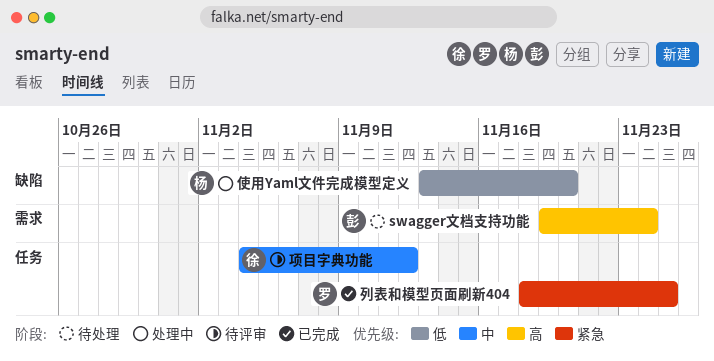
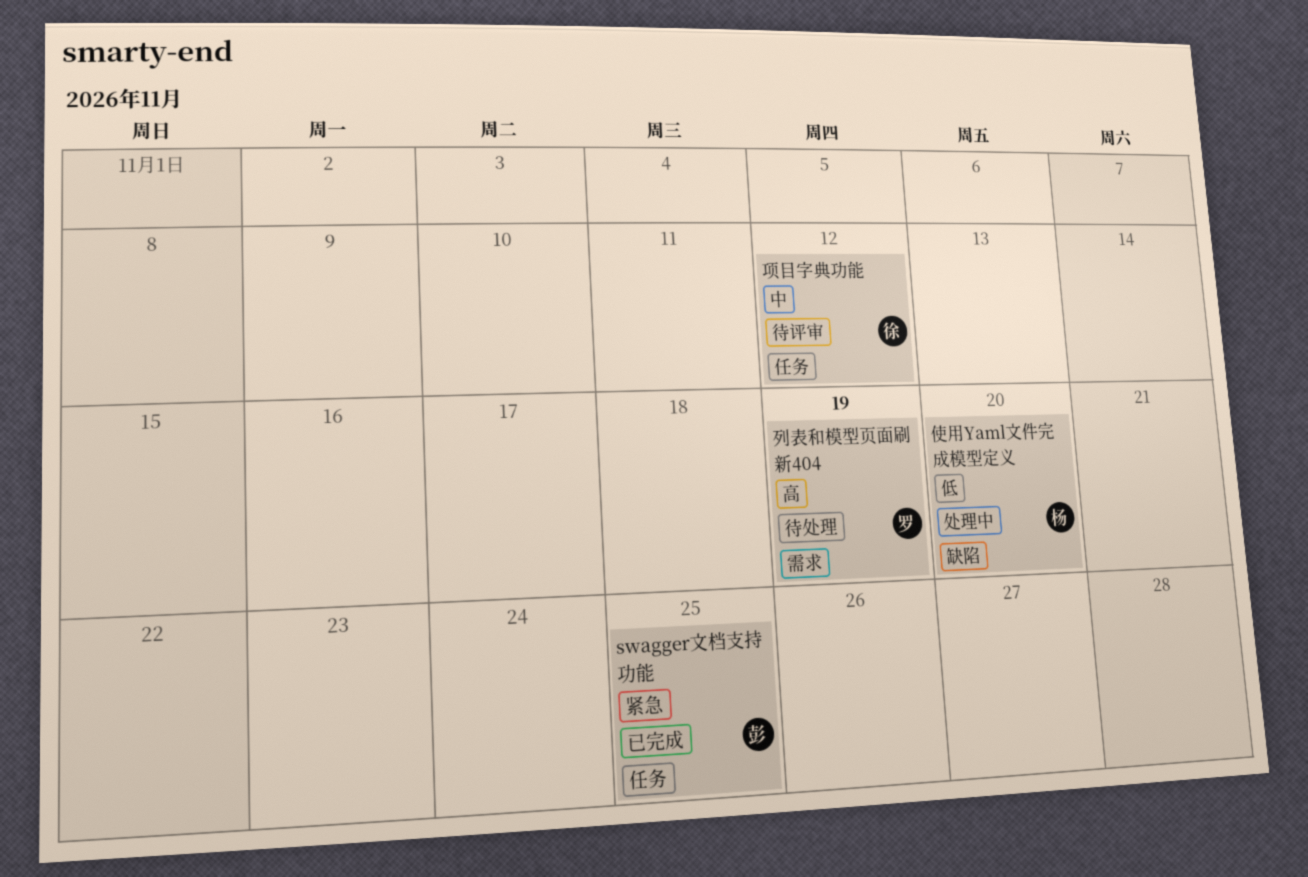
swagger文档支持功能, status: 待处理 -> 已完成
swagger文档支持功能, priority: 高 -> 紧急
swagger文档支持功能, label: 需求 -> 任务
swagger文档支持功能, due: Nov 24 -> Nov 25
列表和模型页面刷新404, status: 已完成 -> 待处理
列表和模型页面刷新404, priority: 紧急 -> 高
列表和模型页面刷新404, label: 任务 -> 需求
列表和模型页面刷新404, due: Nov 25 -> Nov 19

